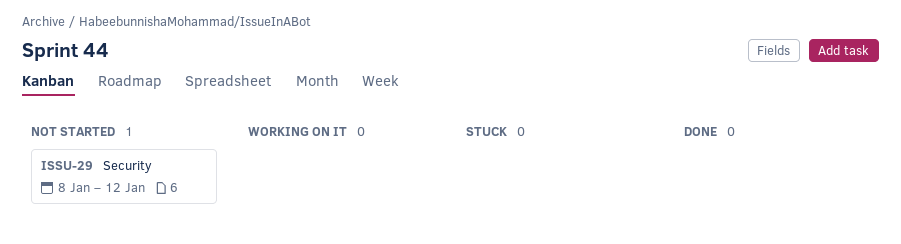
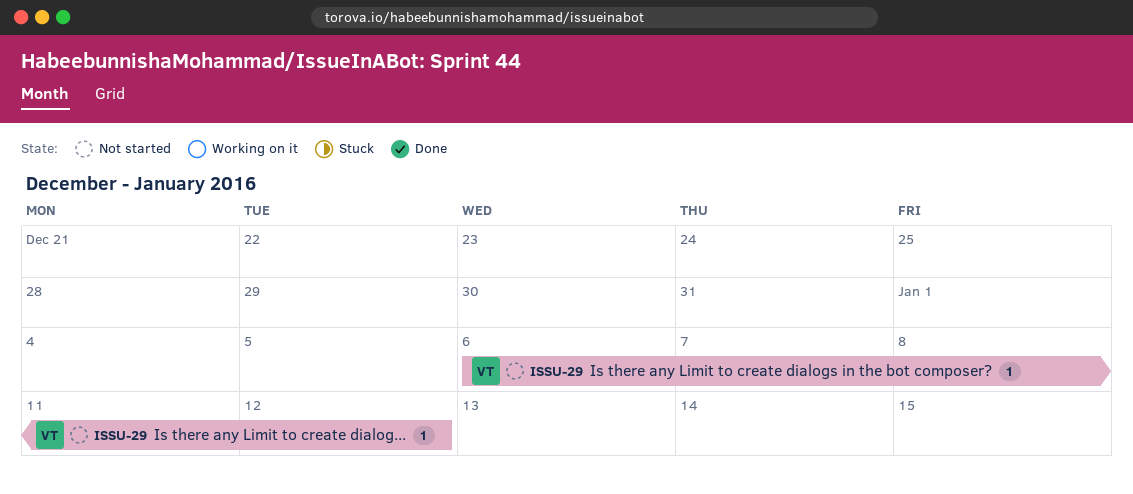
ISSU-29, start: Jan 8 -> Jan 6

